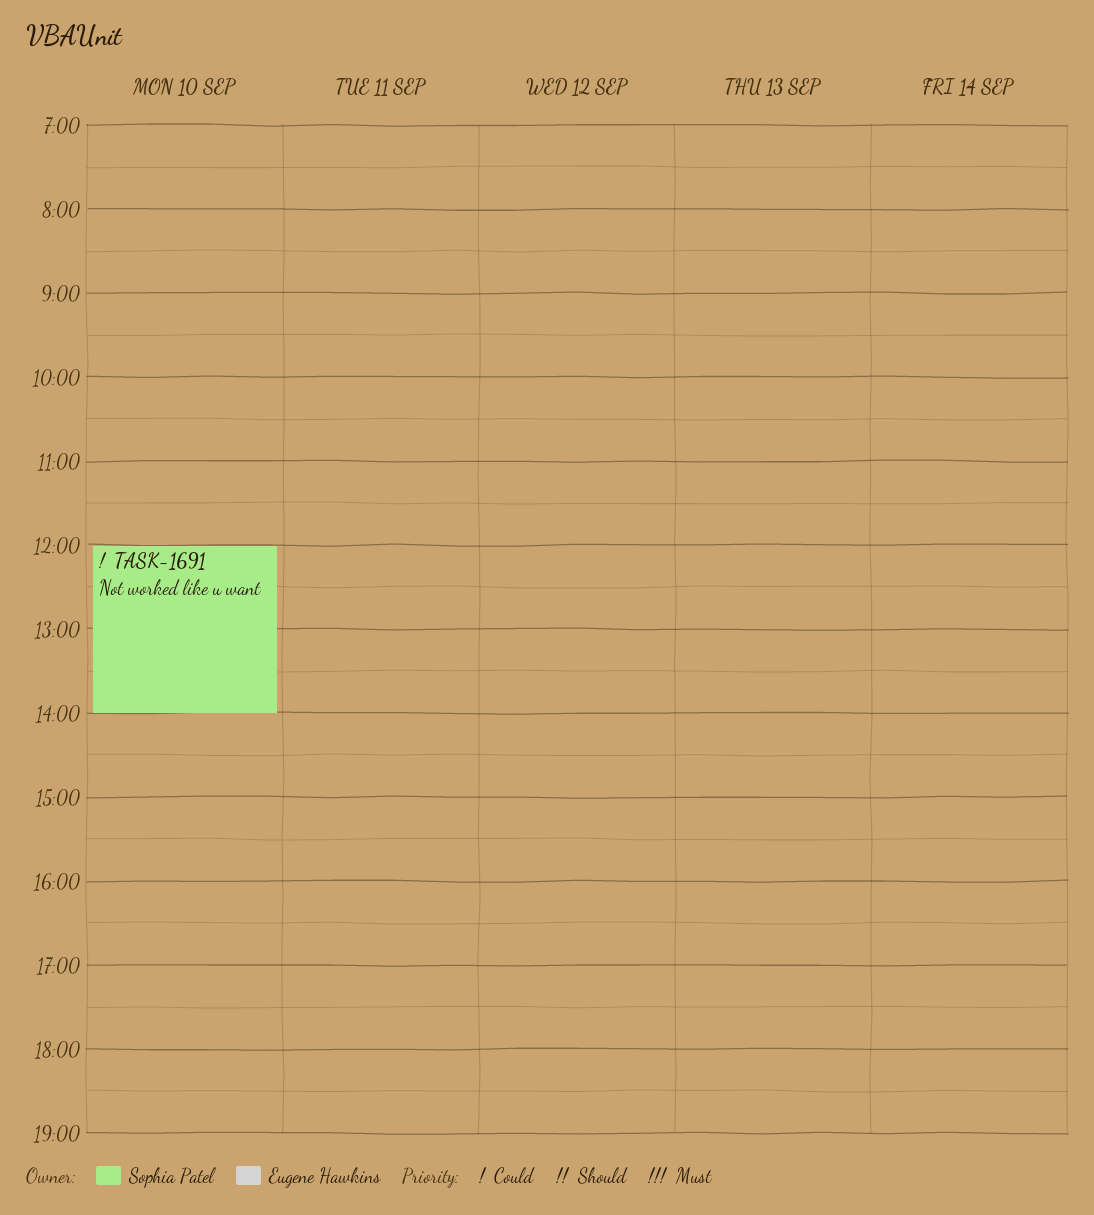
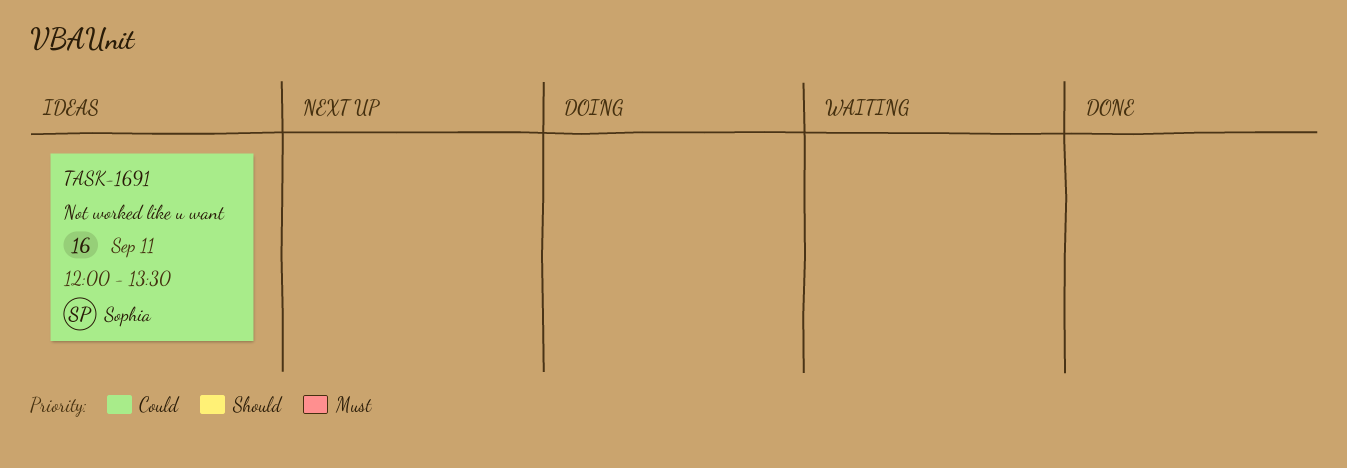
TASK-1691, day: Sep 10 -> Sep 11
TASK-1691, ends: 14:00 -> 13:30

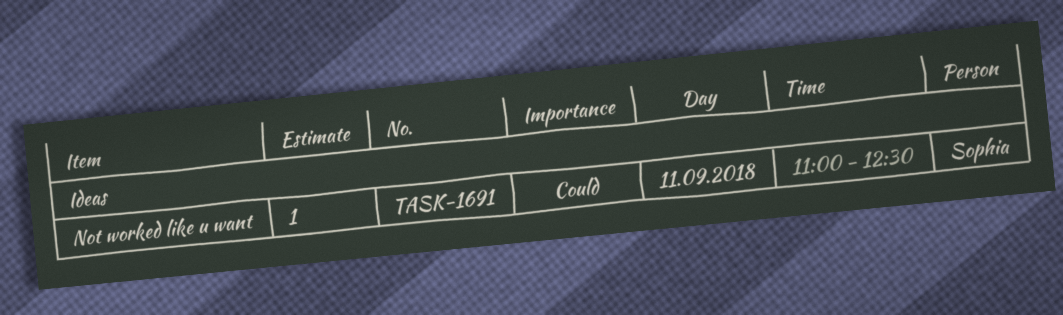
TASK-1691, estimate: 16 -> 1
TASK-1691, begins: 12:00 -> 11:00
TASK-1691, ends: 13:30 -> 12:30

